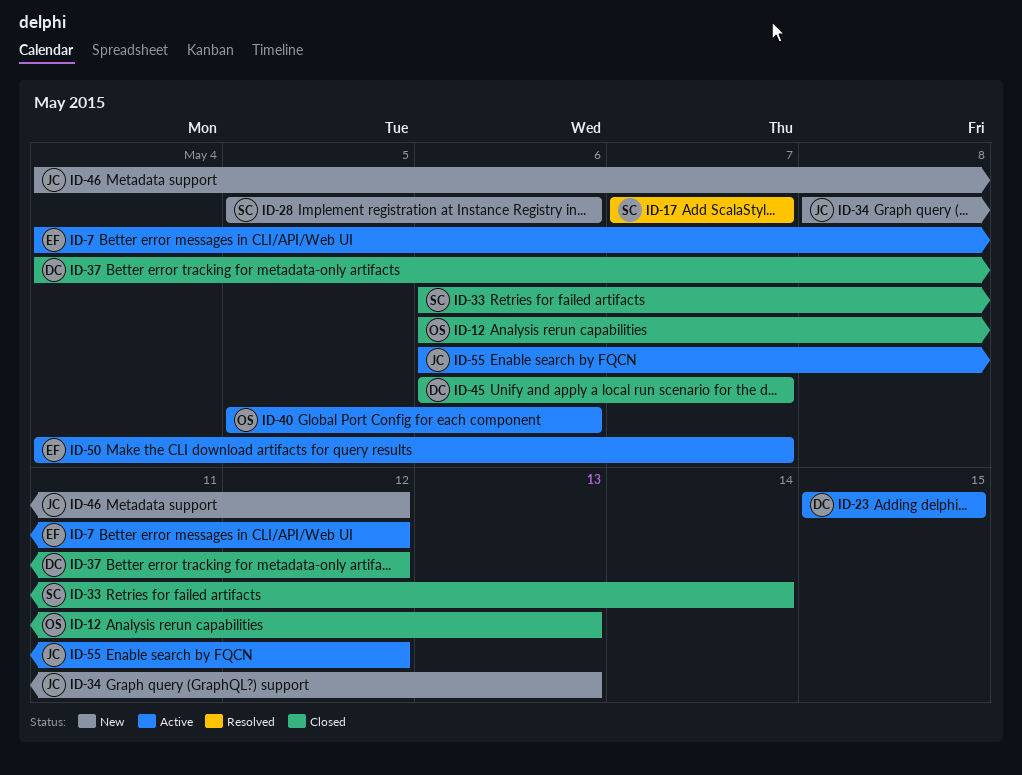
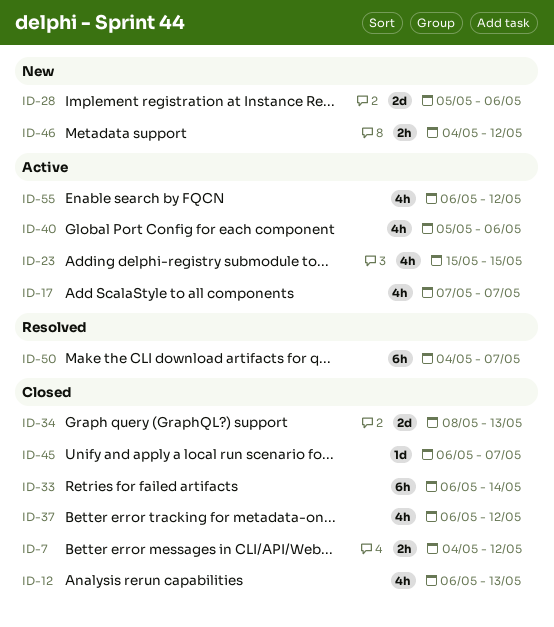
ID-7, status: Active -> Closed
ID-17, status: Resolved -> Active
ID-34, status: New -> Closed
ID-37, start: May 4 -> May 6
ID-50, status: Active -> Resolved

